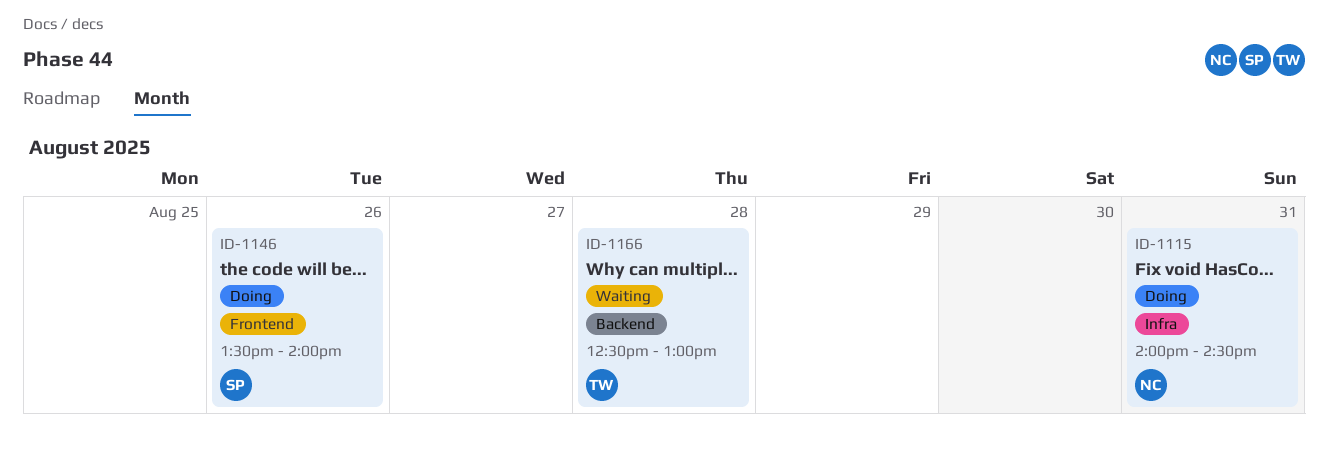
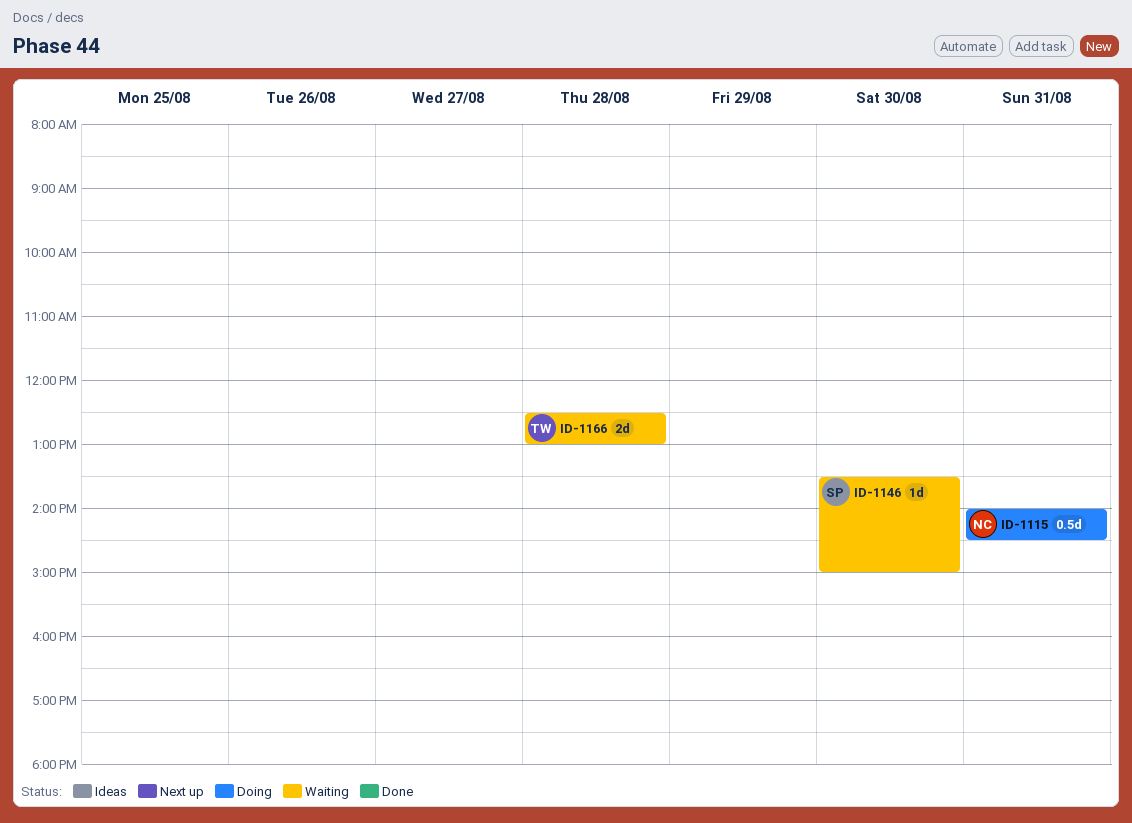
ID-1146, status: Doing -> Waiting
ID-1146, day: Aug 26 -> Aug 30
ID-1146, ends: 14:00 -> 15:00

